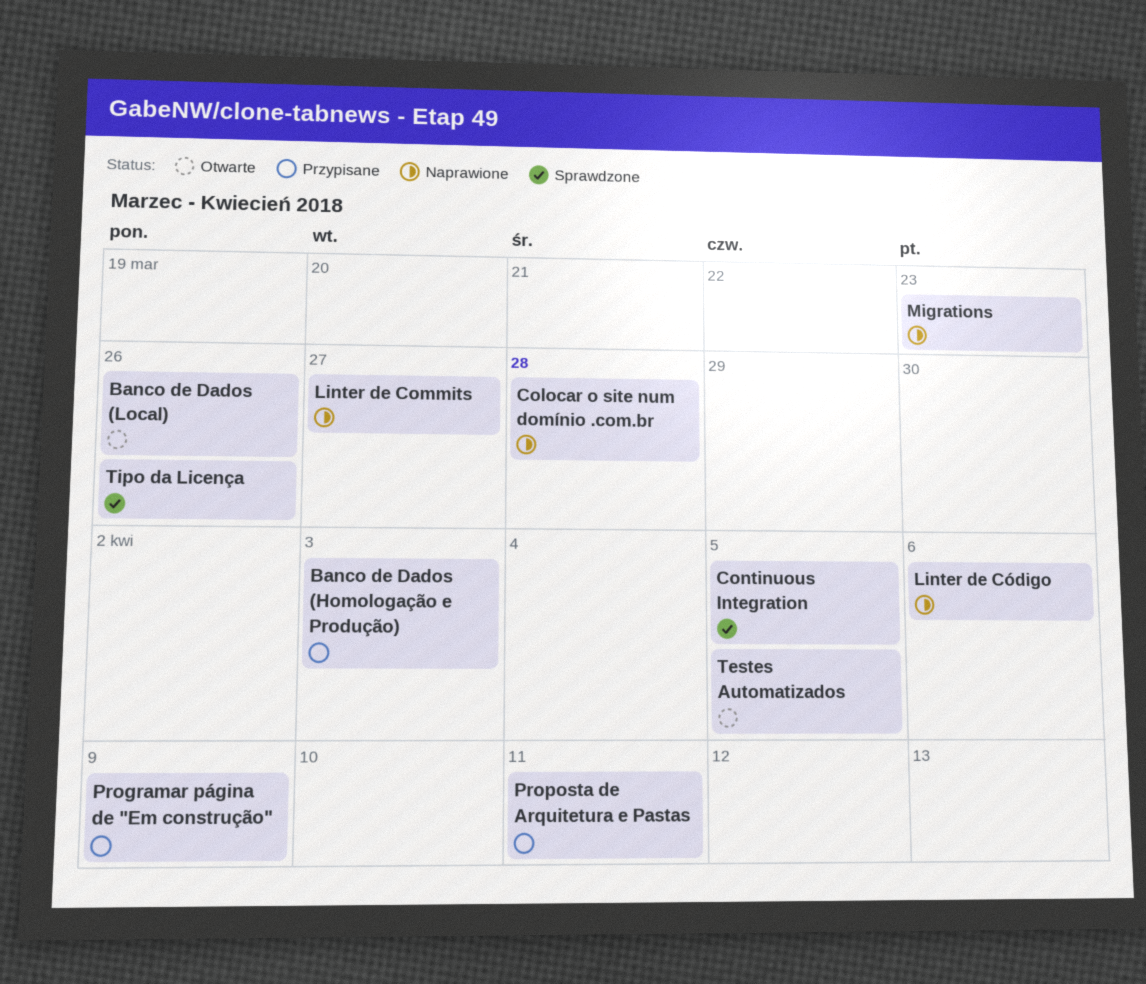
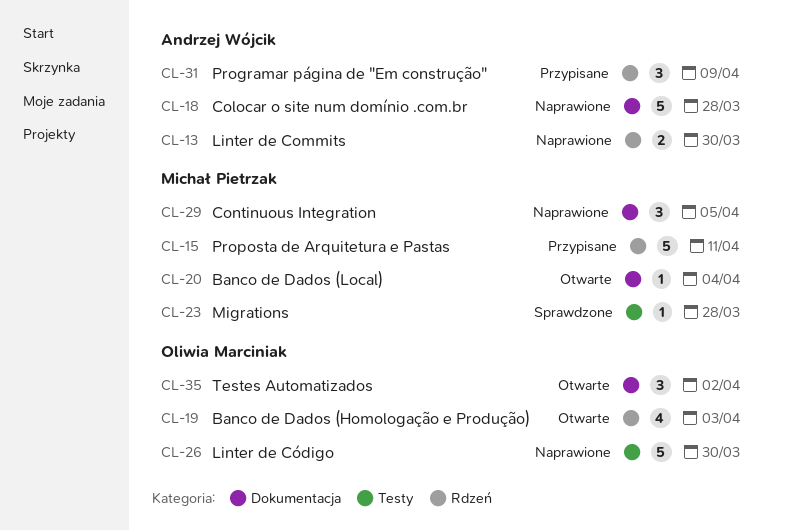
Banco de Dados (Homologação e Produção), status: Przypisane -> Otwarte
Banco de Dados (Local), due: Mar 26 -> Apr 4
Continuous Integration, status: Sprawdzone -> Naprawione
Linter de Commits, due: Mar 27 -> Mar 30
Linter de Código, due: Apr 6 -> Mar 30
Migrations, status: Naprawione -> Sprawdzone
Migrations, due: Mar 23 -> Mar 28
Testes Automatizados, due: Apr 5 -> Apr 2
Tipo da Licença: present -> none

